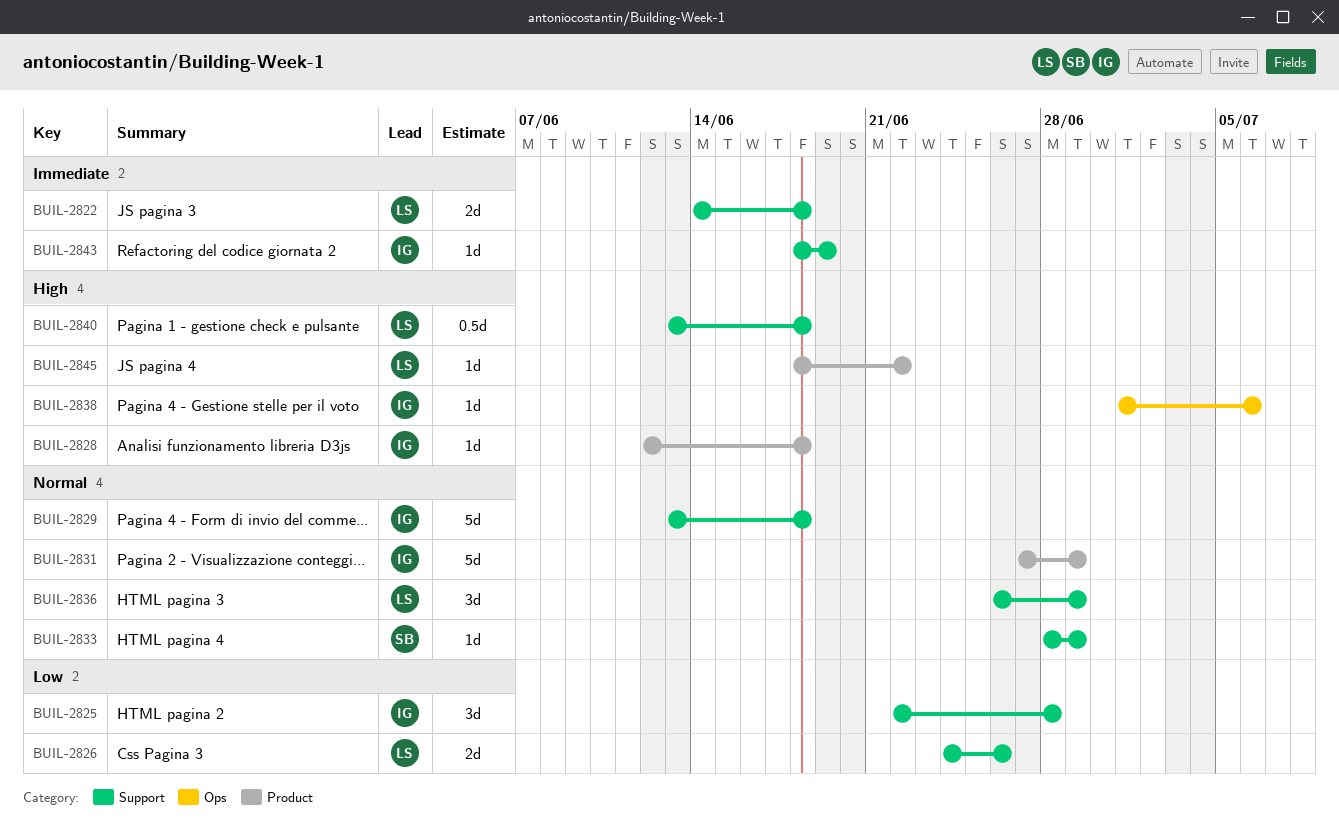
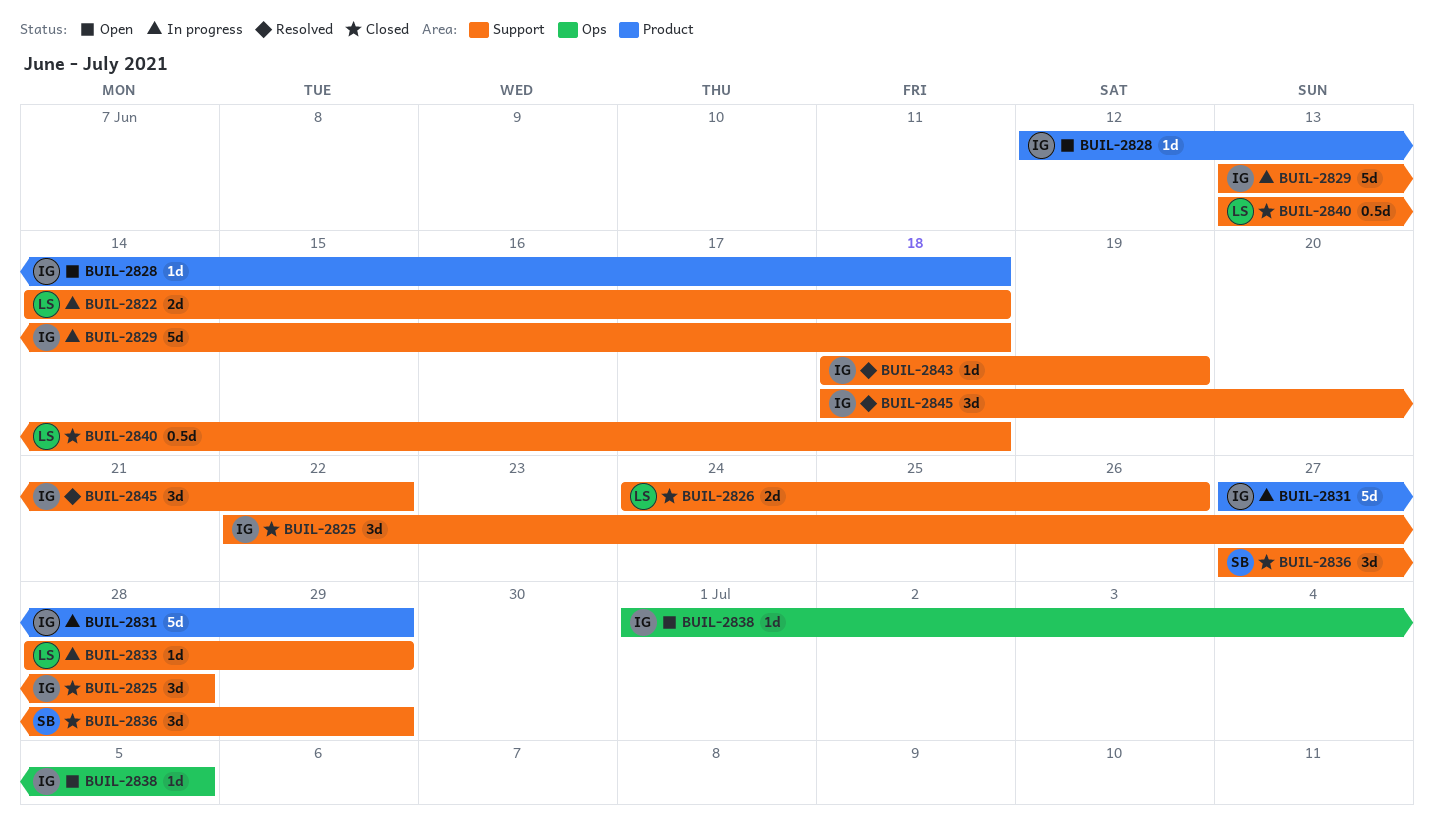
BUIL-2833, owner: SB -> LS
BUIL-2836, owner: LS -> SB
BUIL-2836, start: Jun 26 -> Jun 27
BUIL-2838, due: Jul 6 -> Jul 5
BUIL-2845, owner: LS -> IG
BUIL-2845, label: Product -> Support
BUIL-2845, estimate: 1d -> 3d

